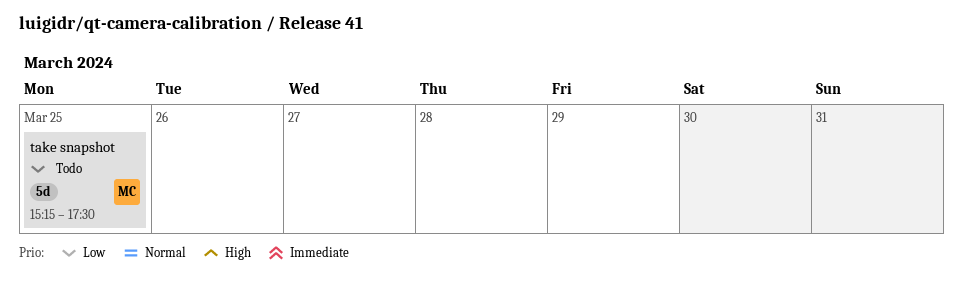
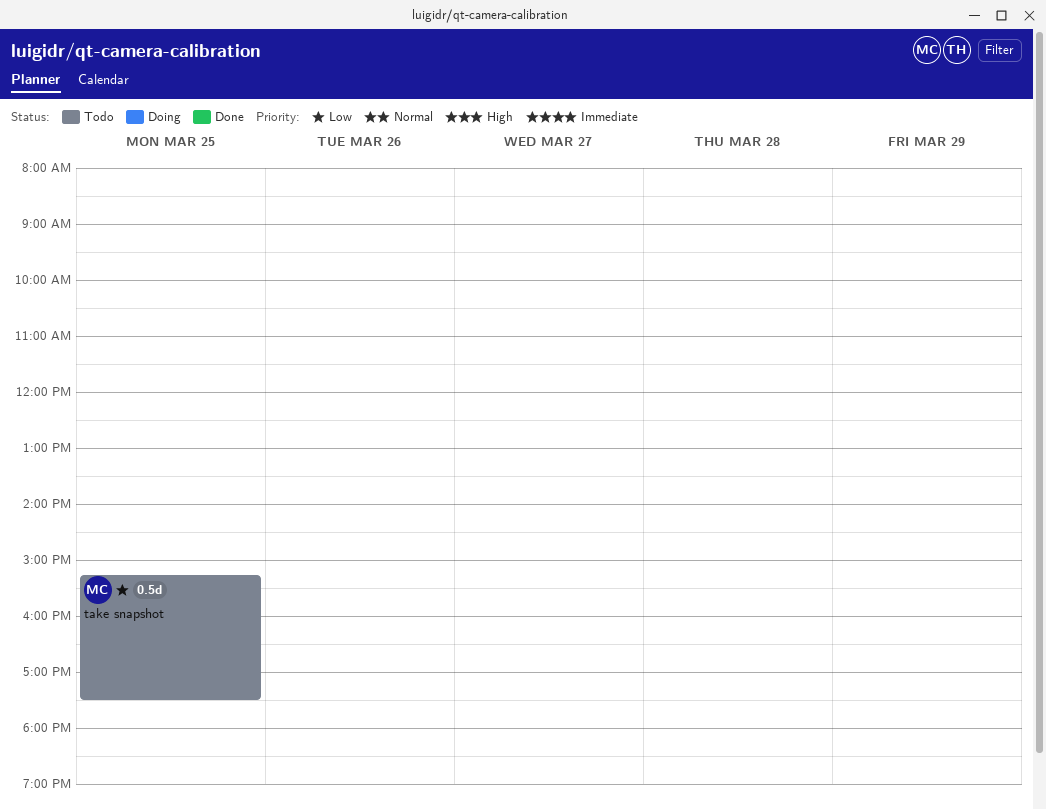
take snapshot, estimate: 5d -> 0.5d

